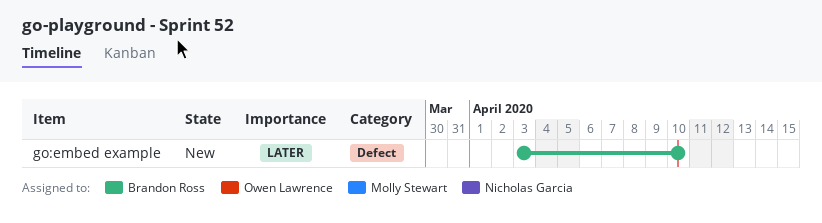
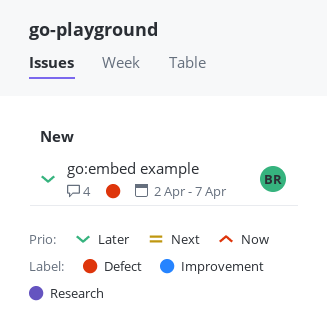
go:embed example, start: Apr 3 -> Apr 2
go:embed example, due: Apr 10 -> Apr 7

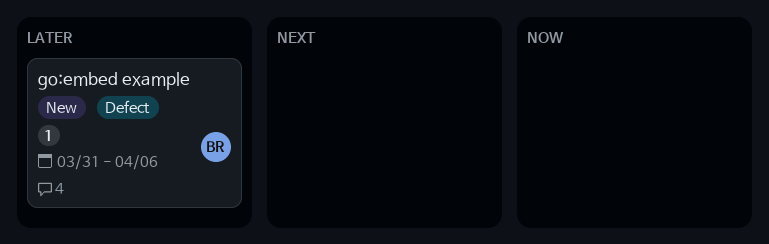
go:embed example, start: Apr 2 -> Mar 31
go:embed example, due: Apr 7 -> Apr 6

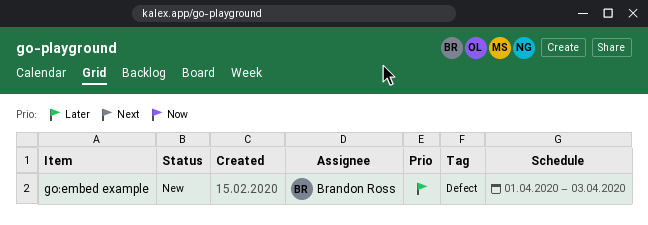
go:embed example, start: Mar 31 -> Apr 1
go:embed example, due: Apr 6 -> Apr 3

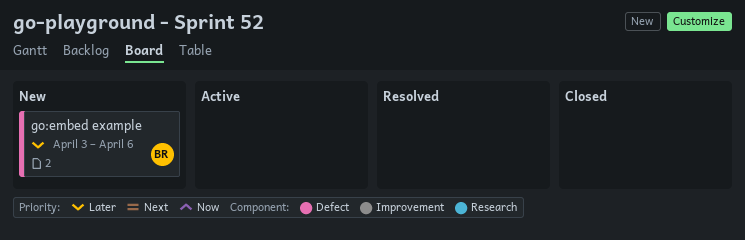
go:embed example, start: Apr 1 -> Apr 3
go:embed example, due: Apr 3 -> Apr 6

